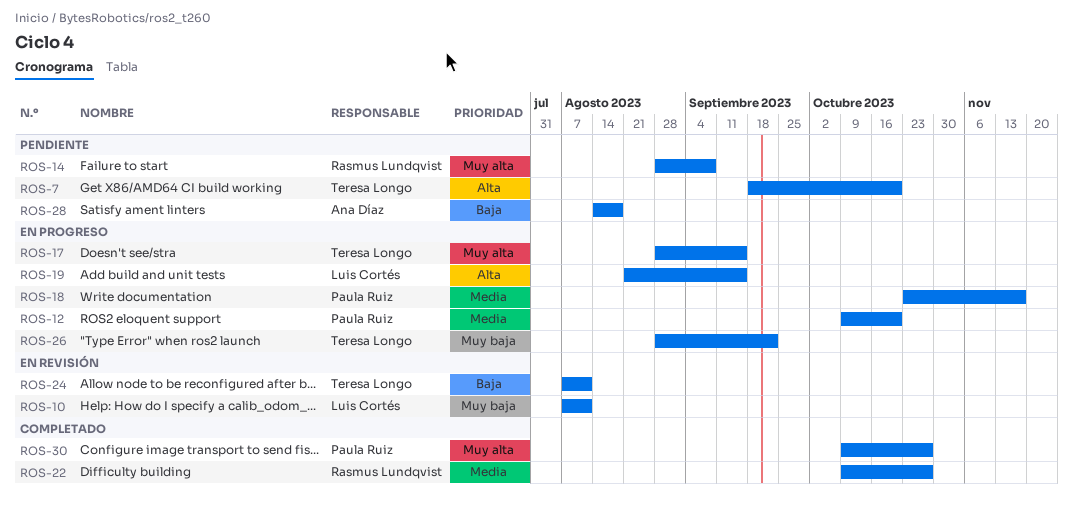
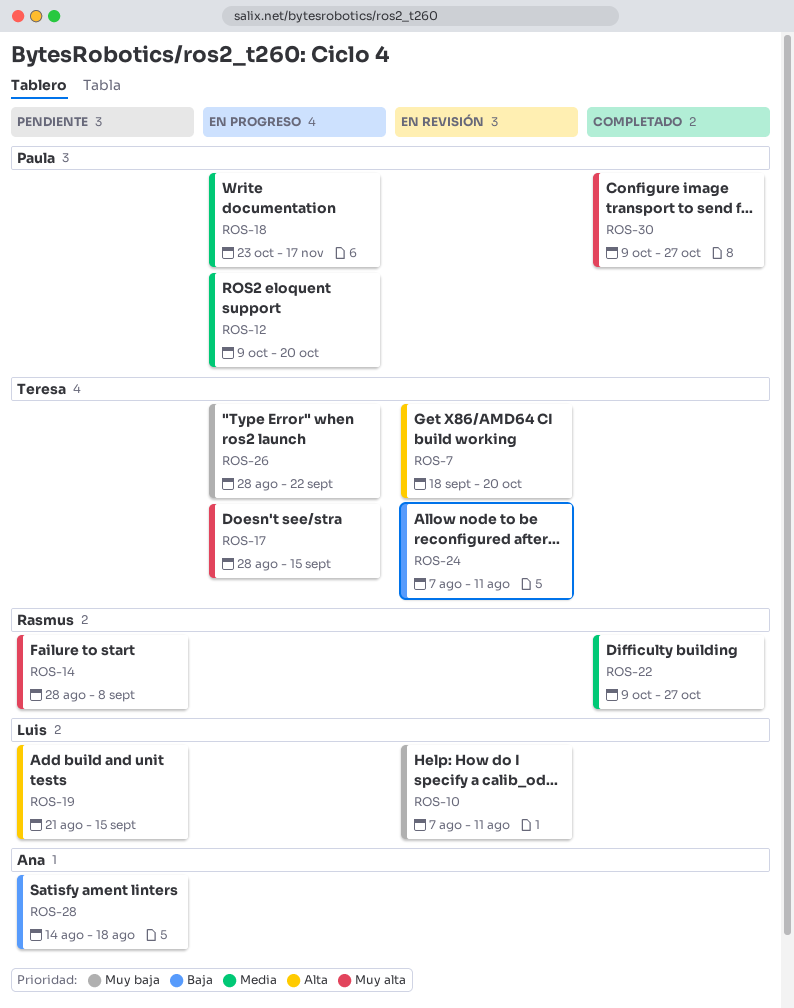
ROS-7, status: Pendiente -> En revisión
ROS-19, status: En progreso -> Pendiente

